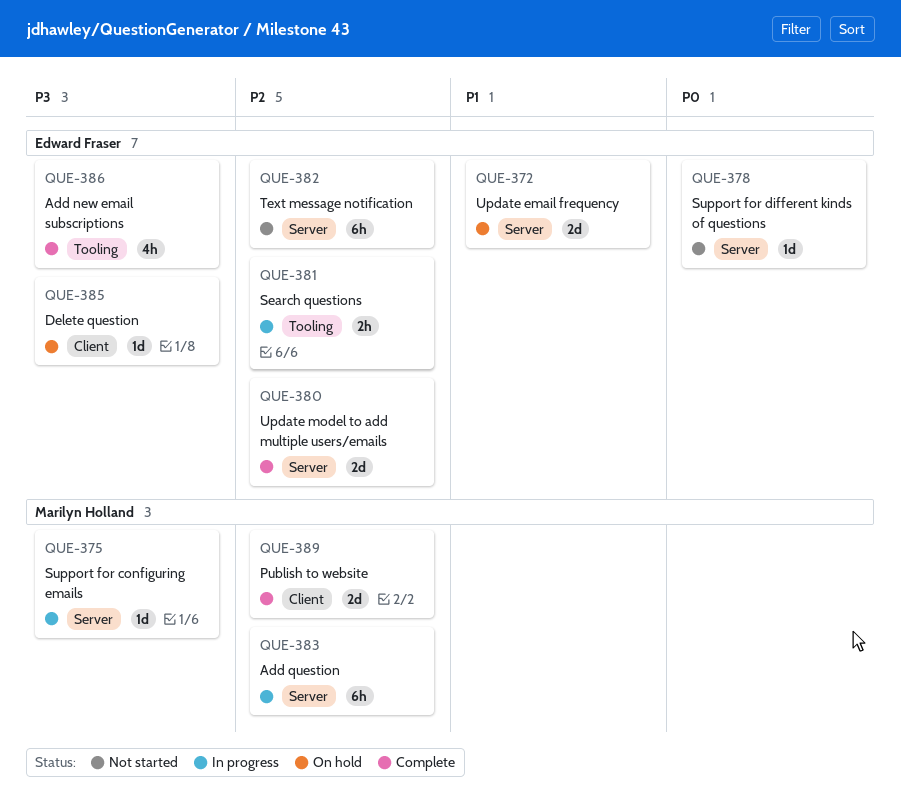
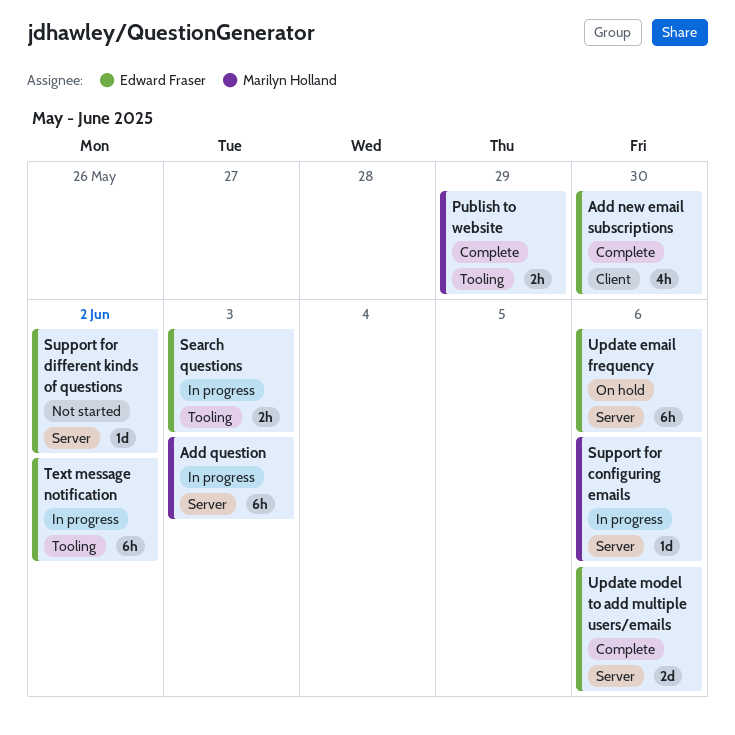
Add new email subscriptions, label: Tooling -> Client
Delete question: present -> none
Publish to website, label: Client -> Tooling
Publish to website, estimate: 2d -> 2h
Text message notification, status: Not started -> In progress
Text message notification, label: Server -> Tooling
Update email frequency, estimate: 2d -> 6h

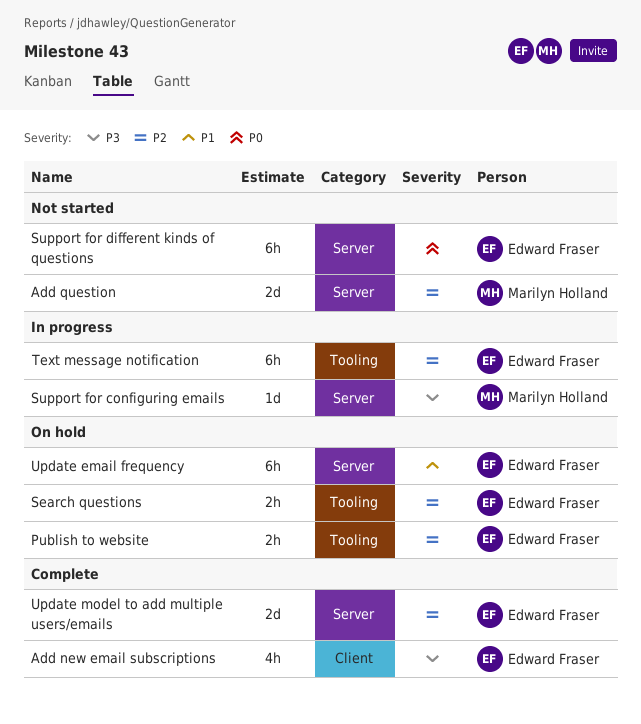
Add question, status: In progress -> Not started
Add question, estimate: 6h -> 2d
Publish to website, status: Complete -> On hold
Publish to website, owner: Marilyn Holland -> Edward Fraser
Search questions, status: In progress -> On hold
Support for different kinds of questions, estimate: 1d -> 6h

